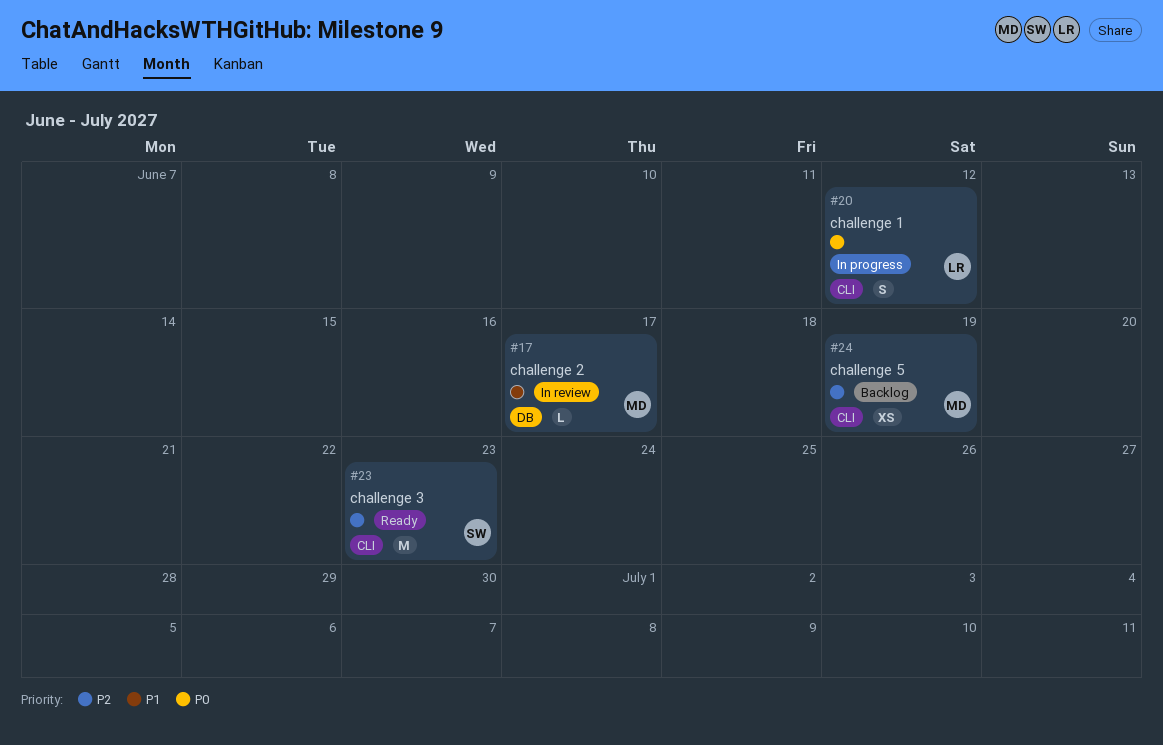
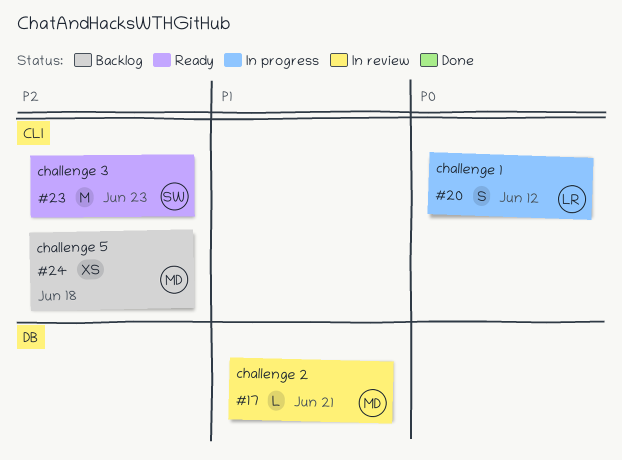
#17, due: Jun 17 -> Jun 21
#24, due: Jun 19 -> Jun 18

